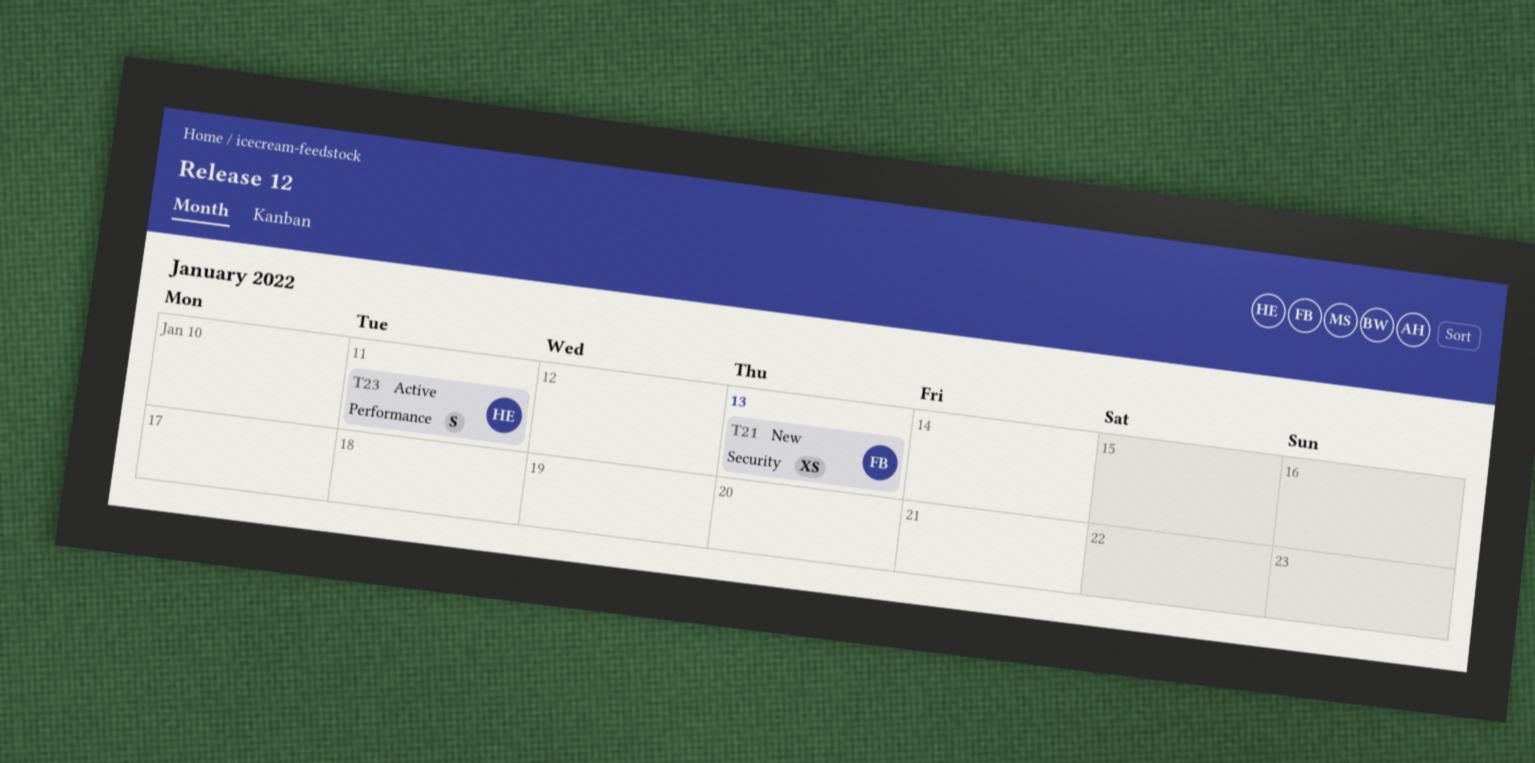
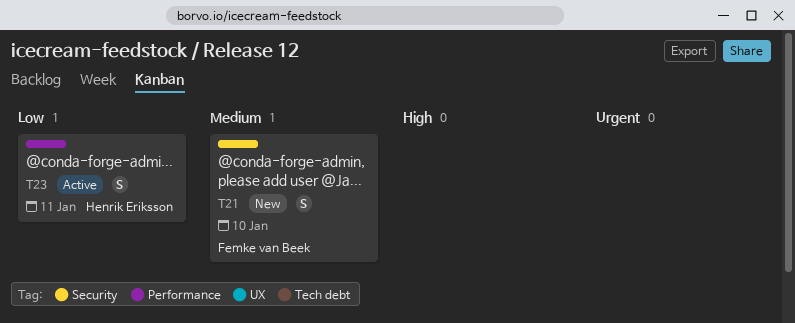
T21, estimate: XS -> S
T21, due: Jan 13 -> Jan 10

